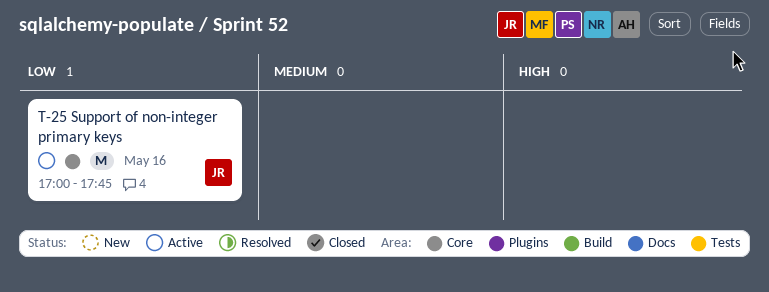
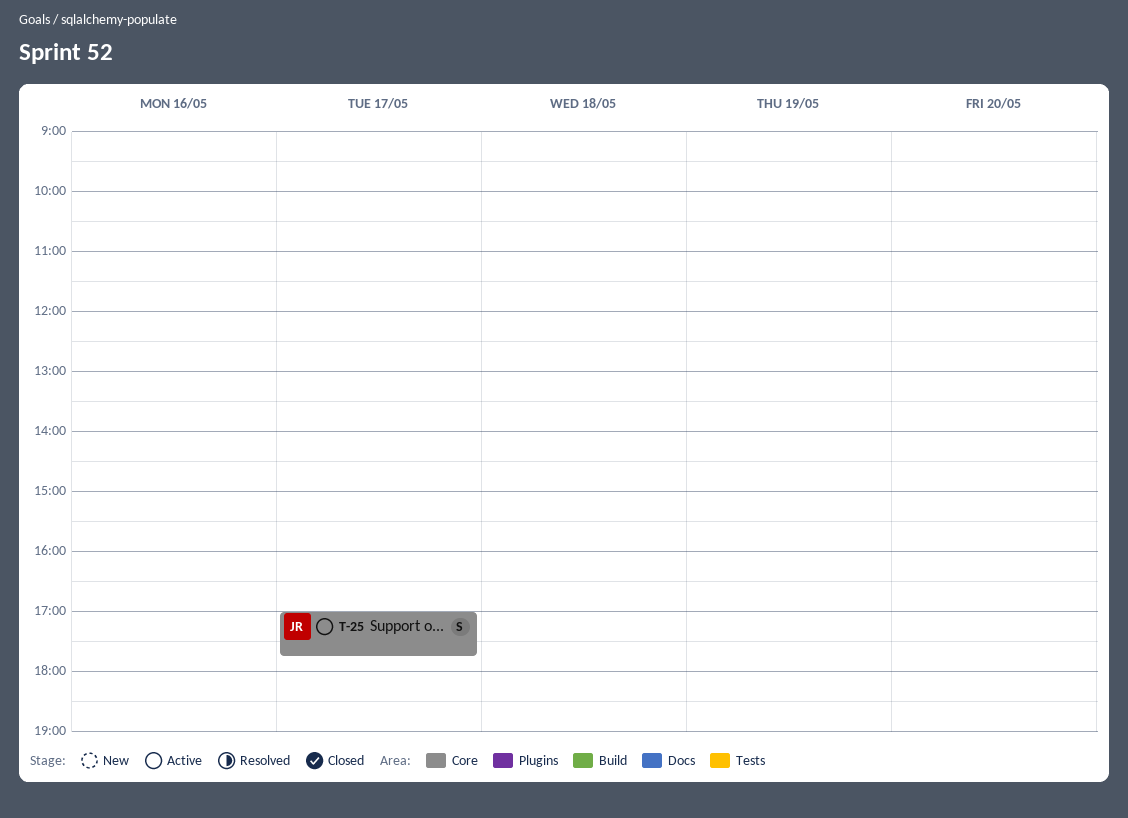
T-25, estimate: M -> S
T-25, day: May 16 -> May 17

